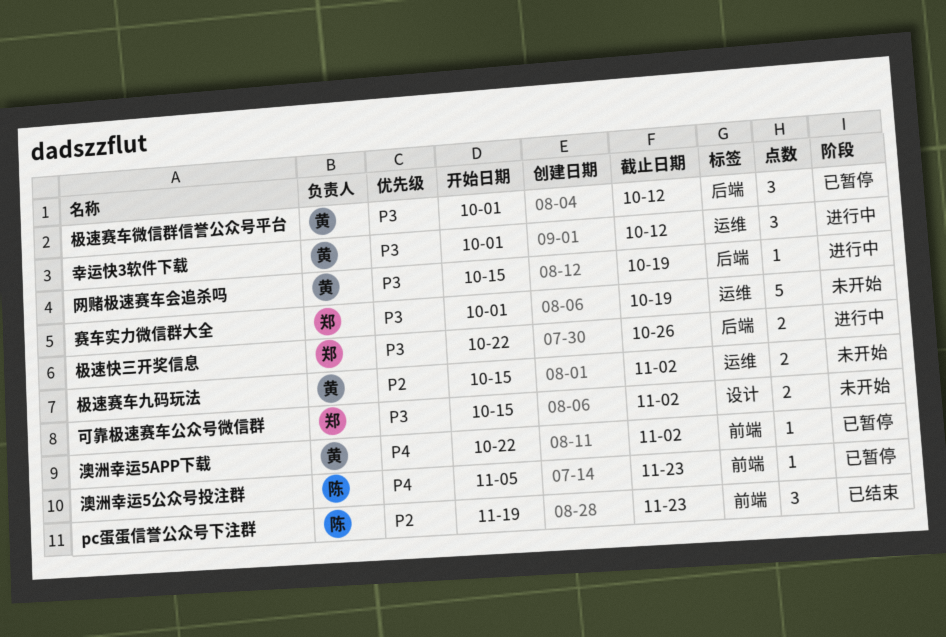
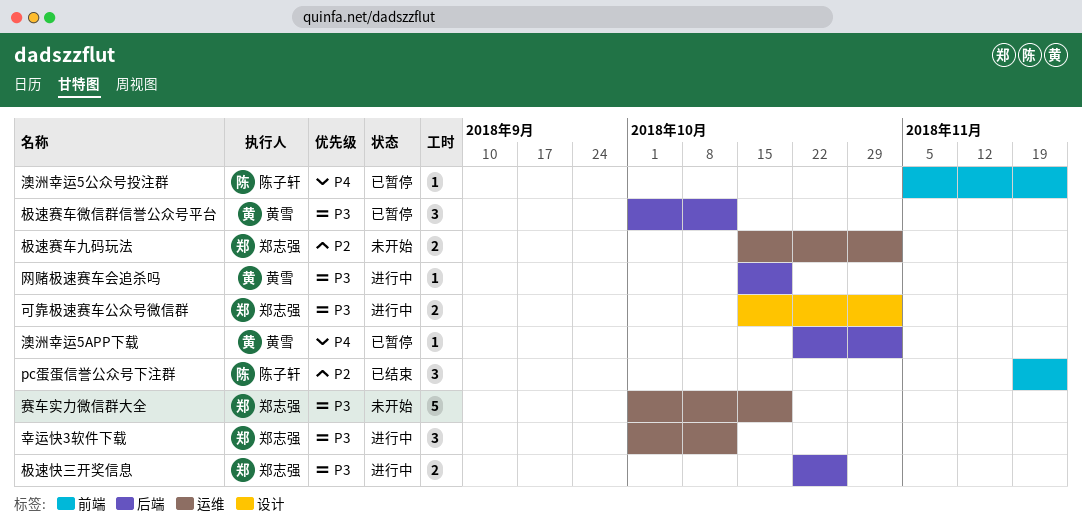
可靠极速赛车公众号微信群, status: 未开始 -> 进行中
幸运快3软件下载, owner: 黄雪 -> 郑志强
极速赛车九码玩法, owner: 黄雪 -> 郑志强
澳洲幸运5APP下载, label: 前端 -> 后端

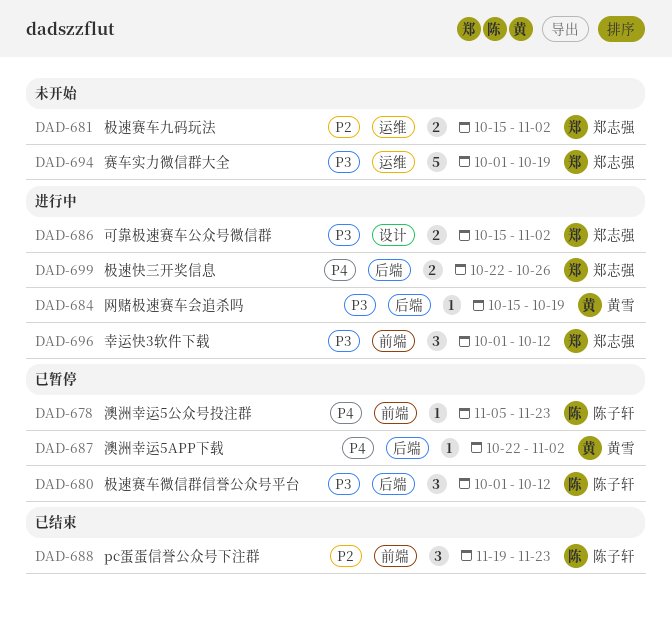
幸运快3软件下载, label: 运维 -> 前端
极速快三开奖信息, priority: P3 -> P4
极速赛车微信群信誉公众号平台, owner: 黄雪 -> 陈子轩

